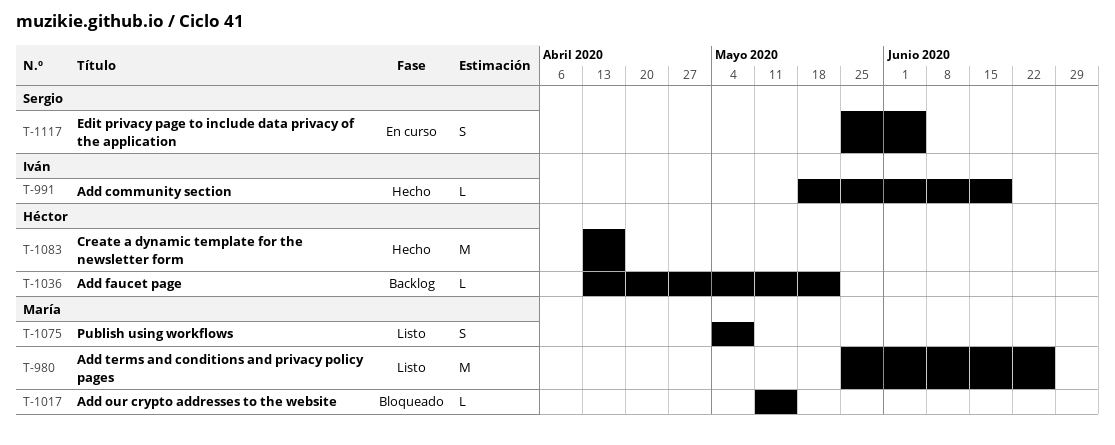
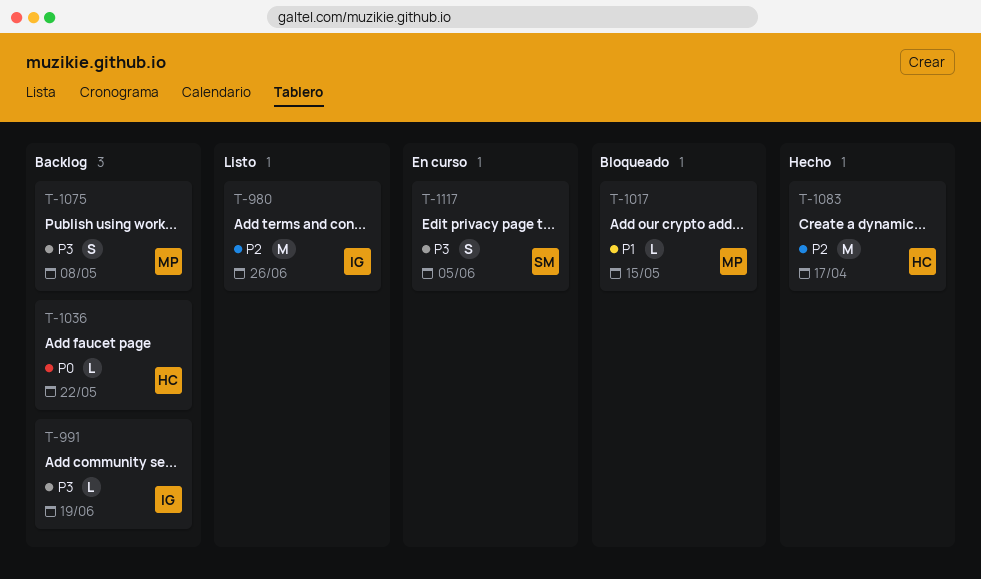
T-980, owner: María -> Iván
T-991, status: Hecho -> Backlog
T-1075, status: Listo -> Backlog

